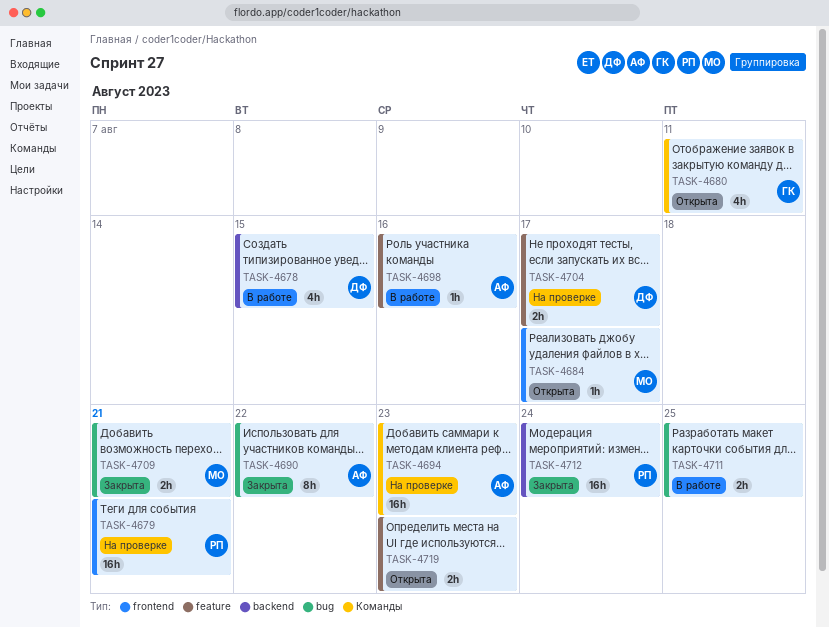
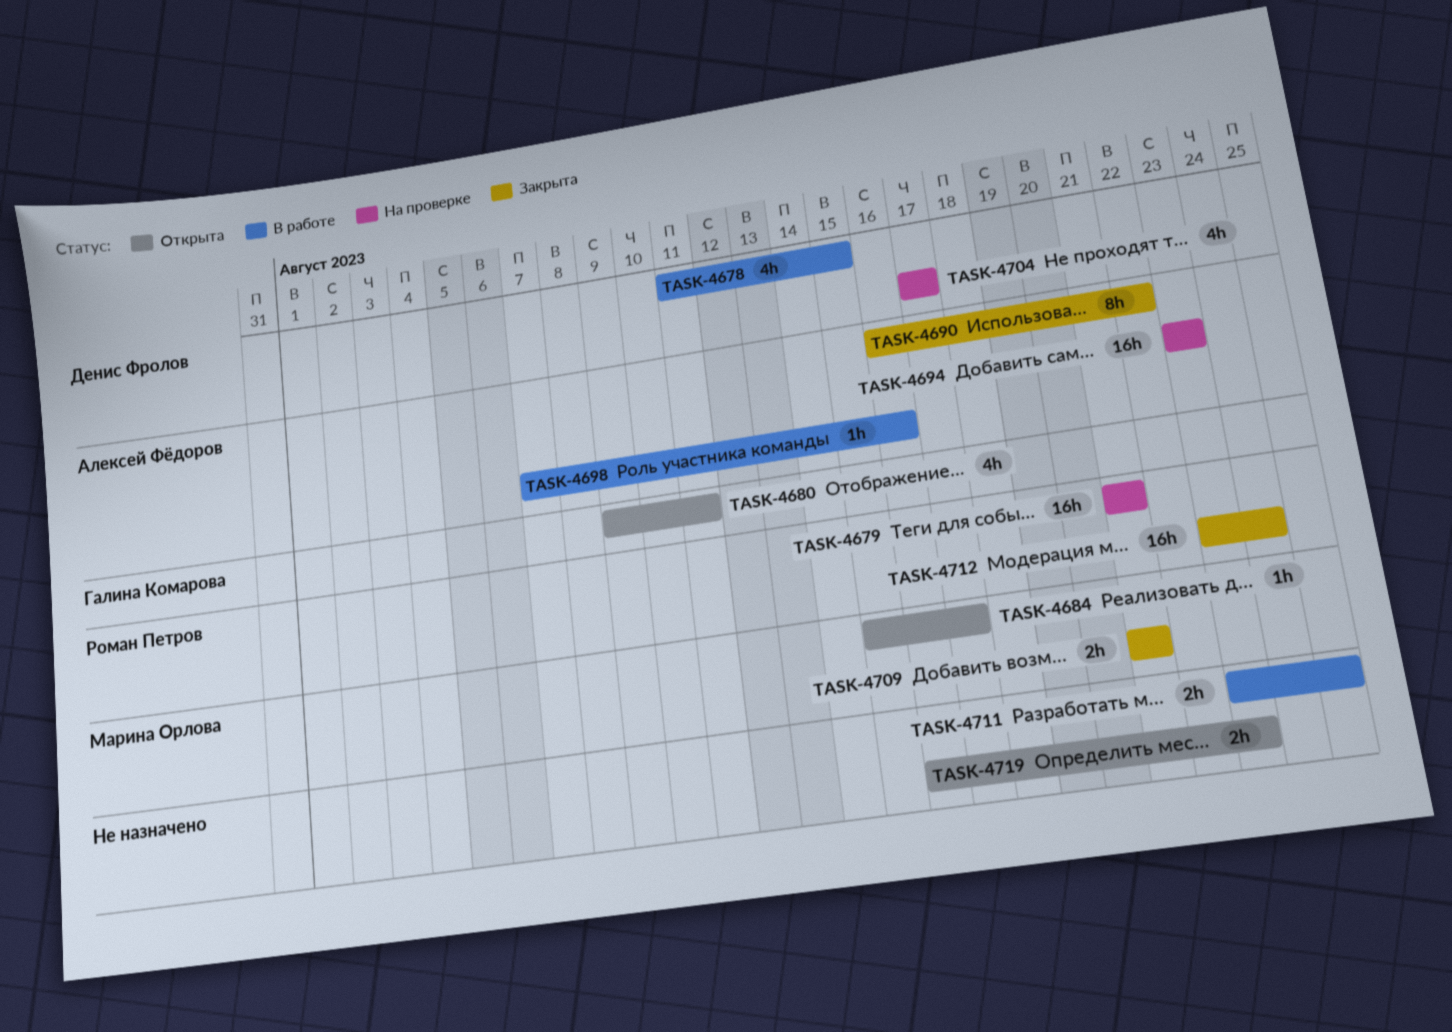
TASK-4704, estimate: 2h -> 4h

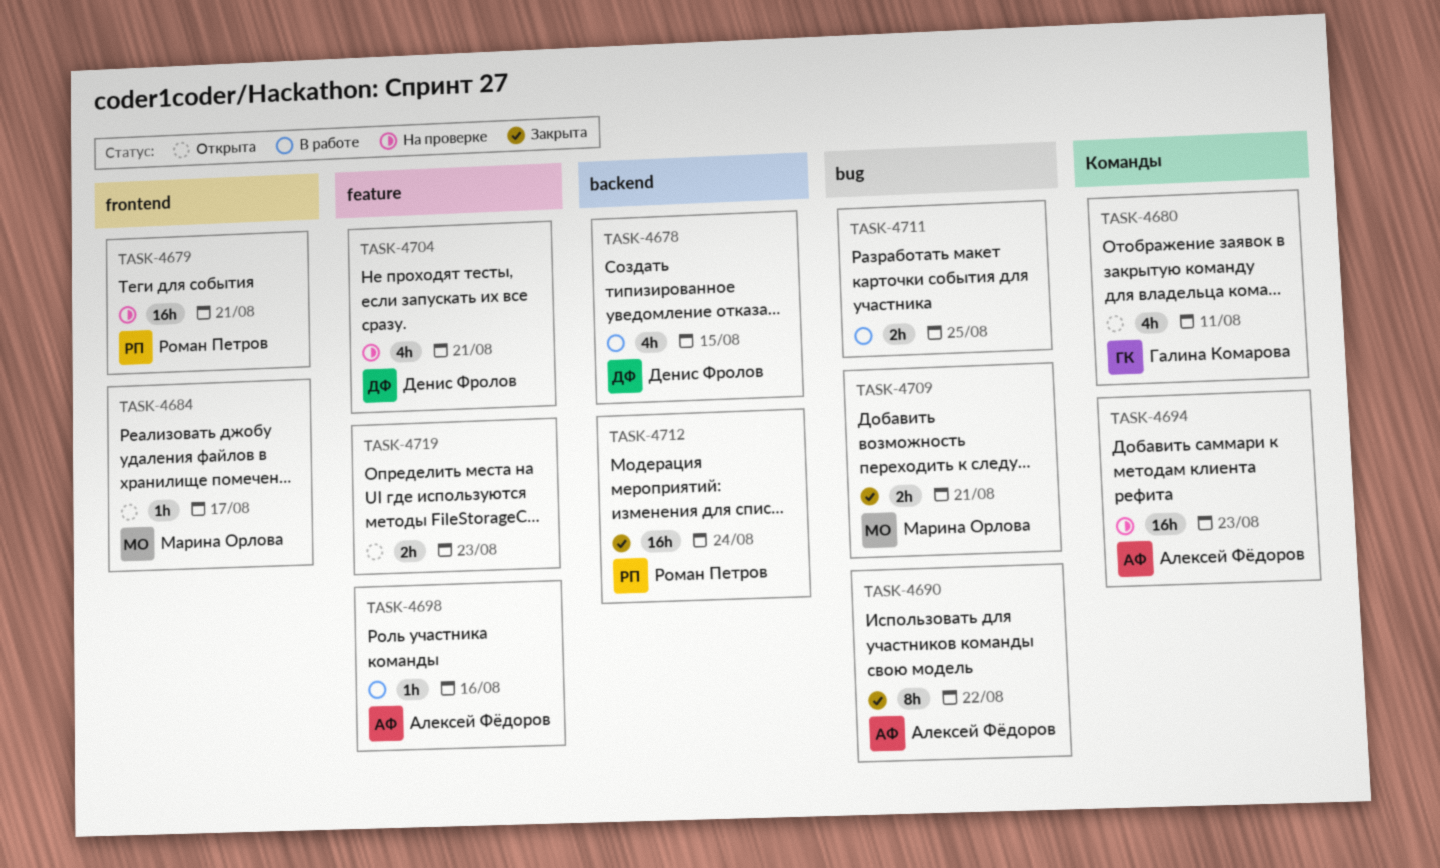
TASK-4704, due: Aug 17 -> Aug 21

